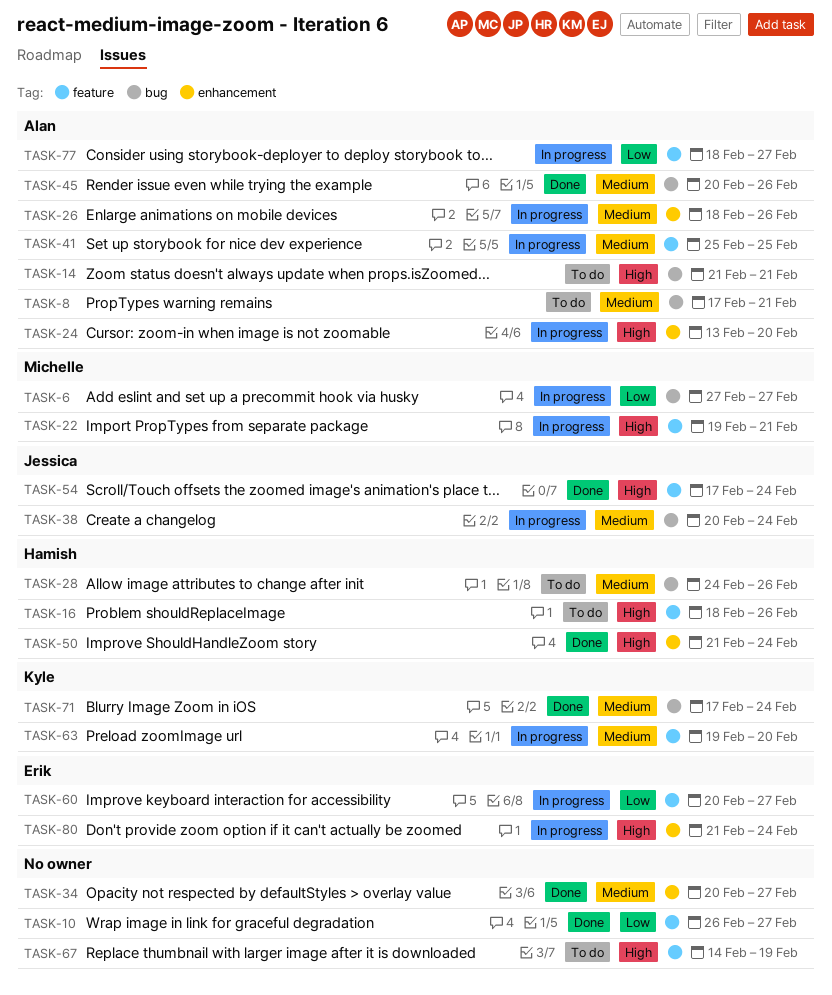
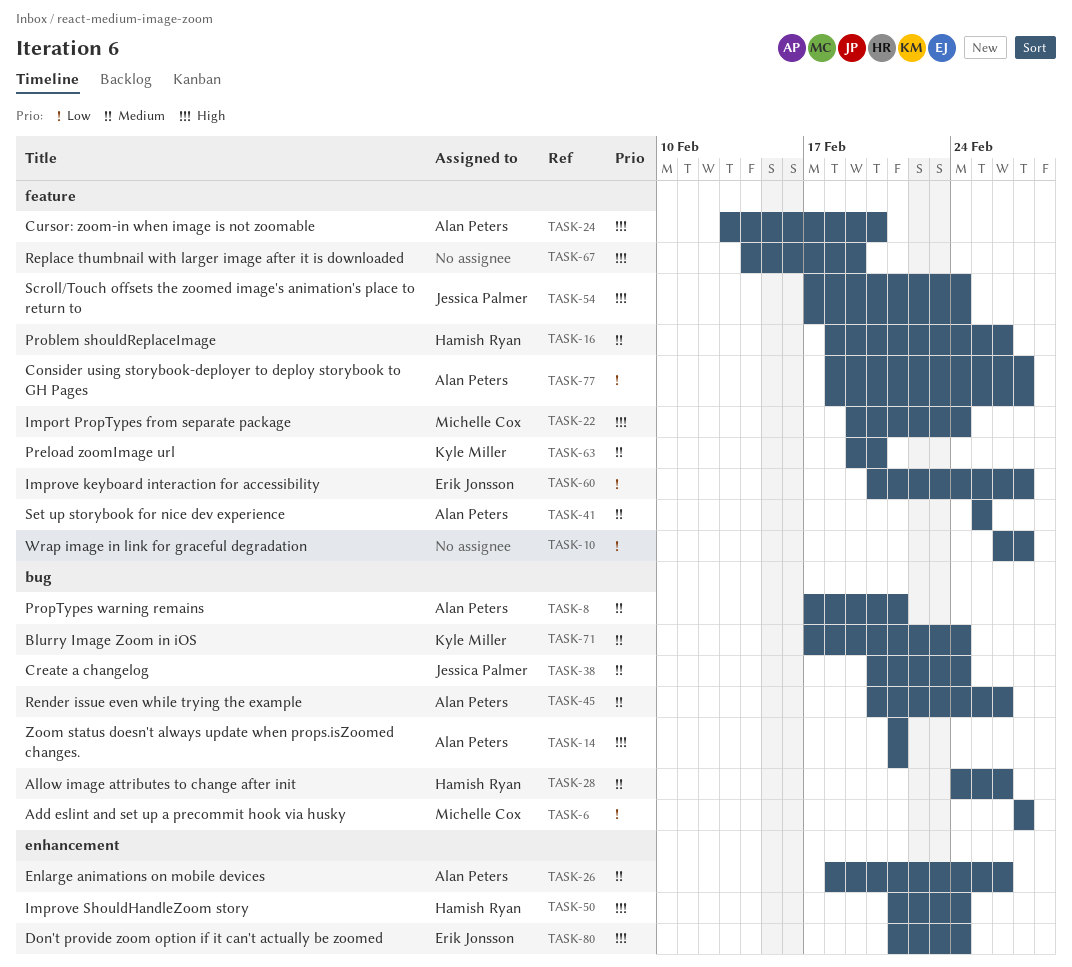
TASK-16, priority: High -> Medium
TASK-22, due: Feb 21 -> Feb 24
TASK-24, label: enhancement -> feature
TASK-34: present -> none

